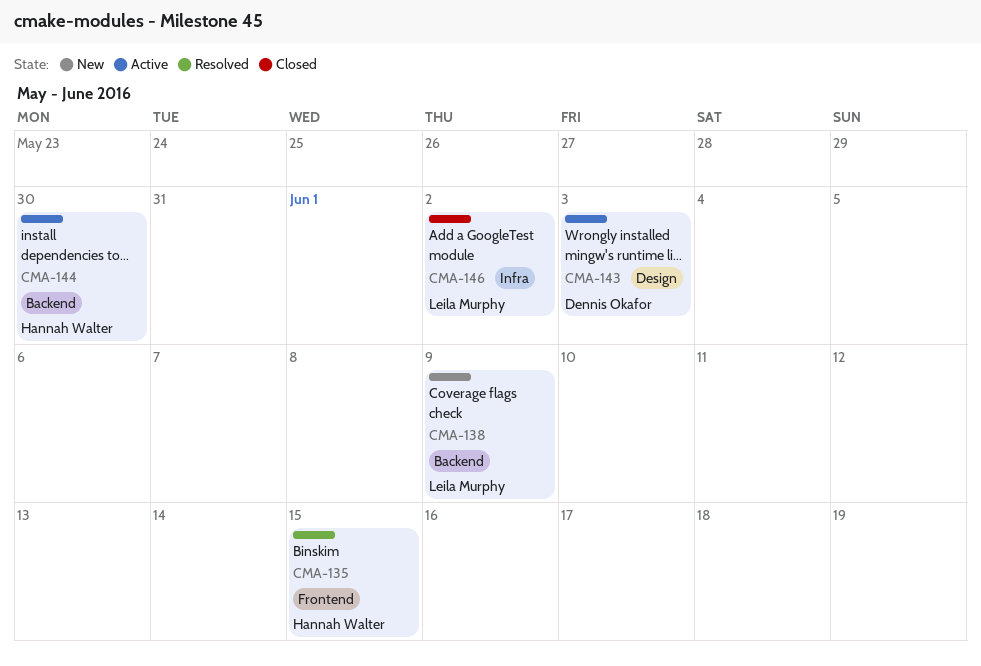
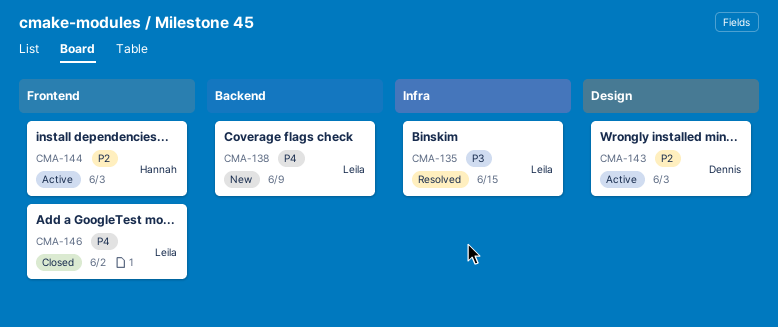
CMA-135, owner: Hannah Walter -> Leila Murphy
CMA-135, label: Frontend -> Infra
CMA-144, label: Backend -> Frontend
CMA-144, due: May 30 -> Jun 3
CMA-146, label: Infra -> Frontend

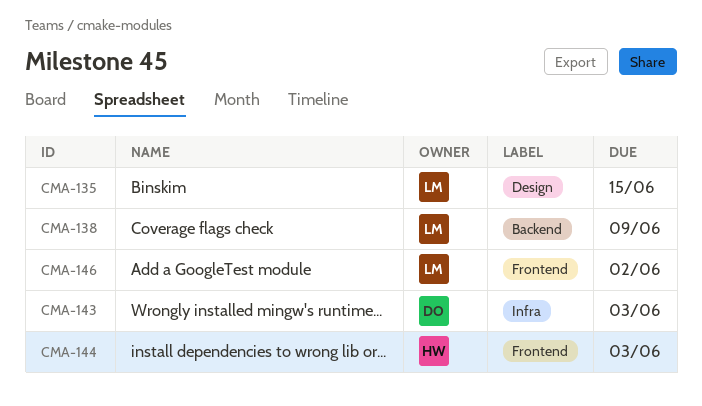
CMA-135, label: Infra -> Design
CMA-143, label: Design -> Infra

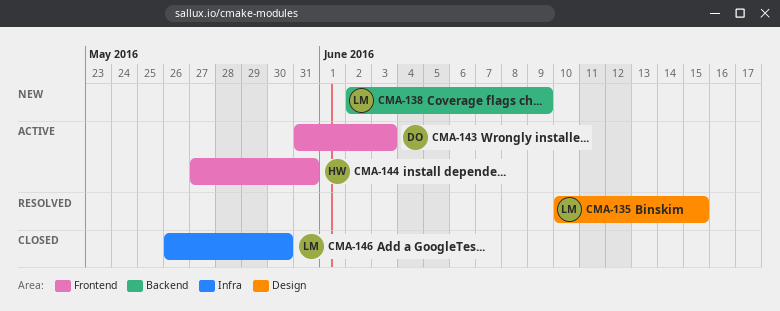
CMA-143, label: Infra -> Frontend
CMA-144, due: Jun 3 -> May 31
CMA-146, label: Frontend -> Infra
CMA-146, due: Jun 2 -> May 30

